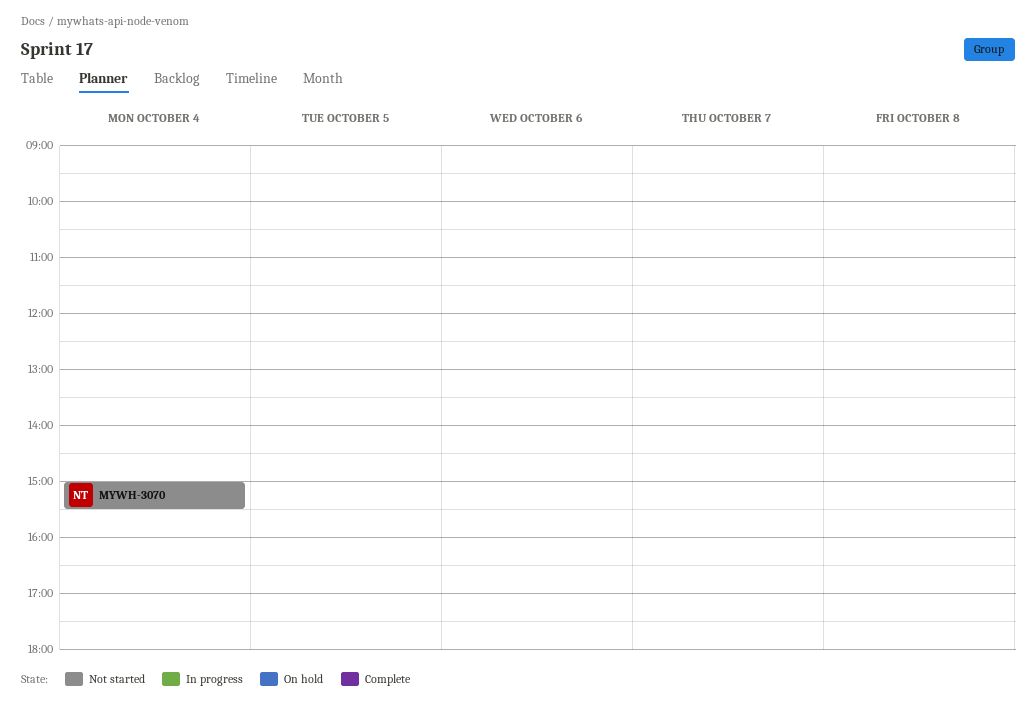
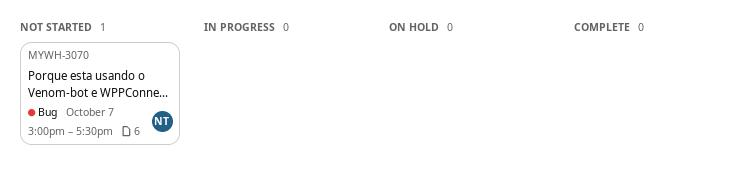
MYWH-3070, day: Oct 4 -> Oct 7
MYWH-3070, ends: 15:30 -> 17:30

